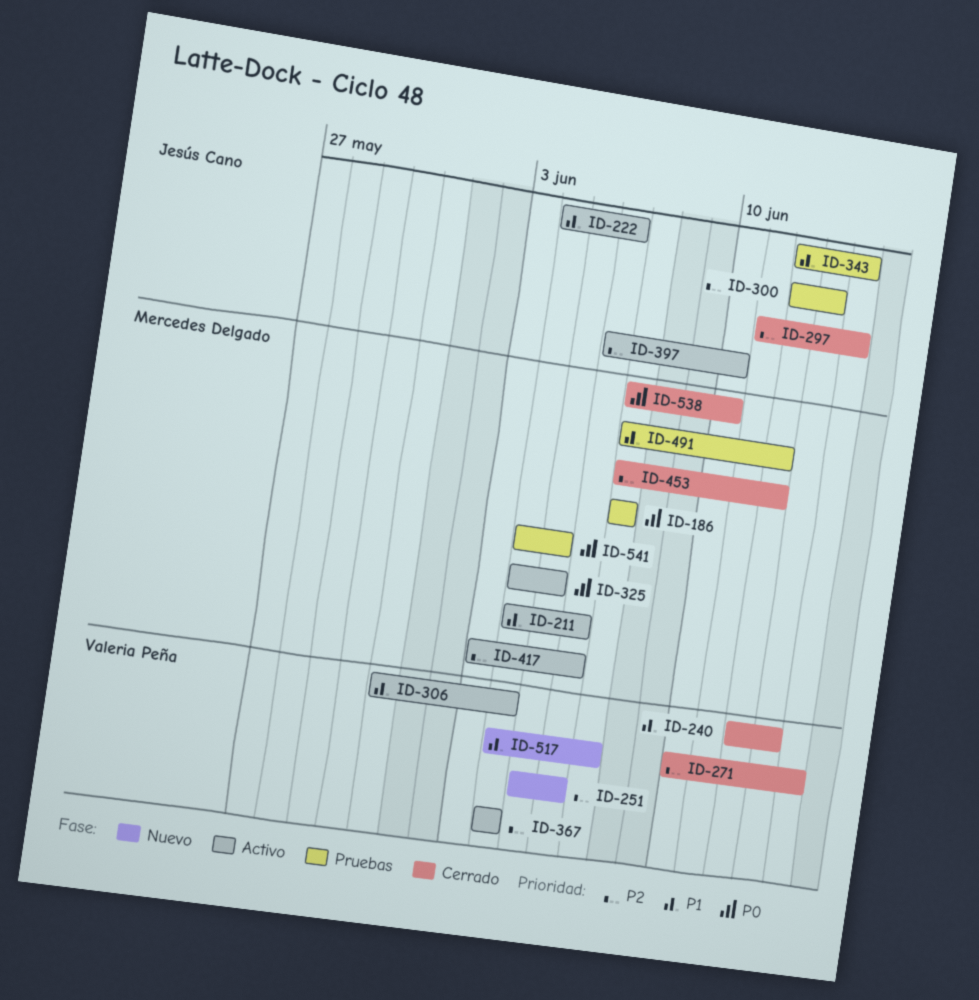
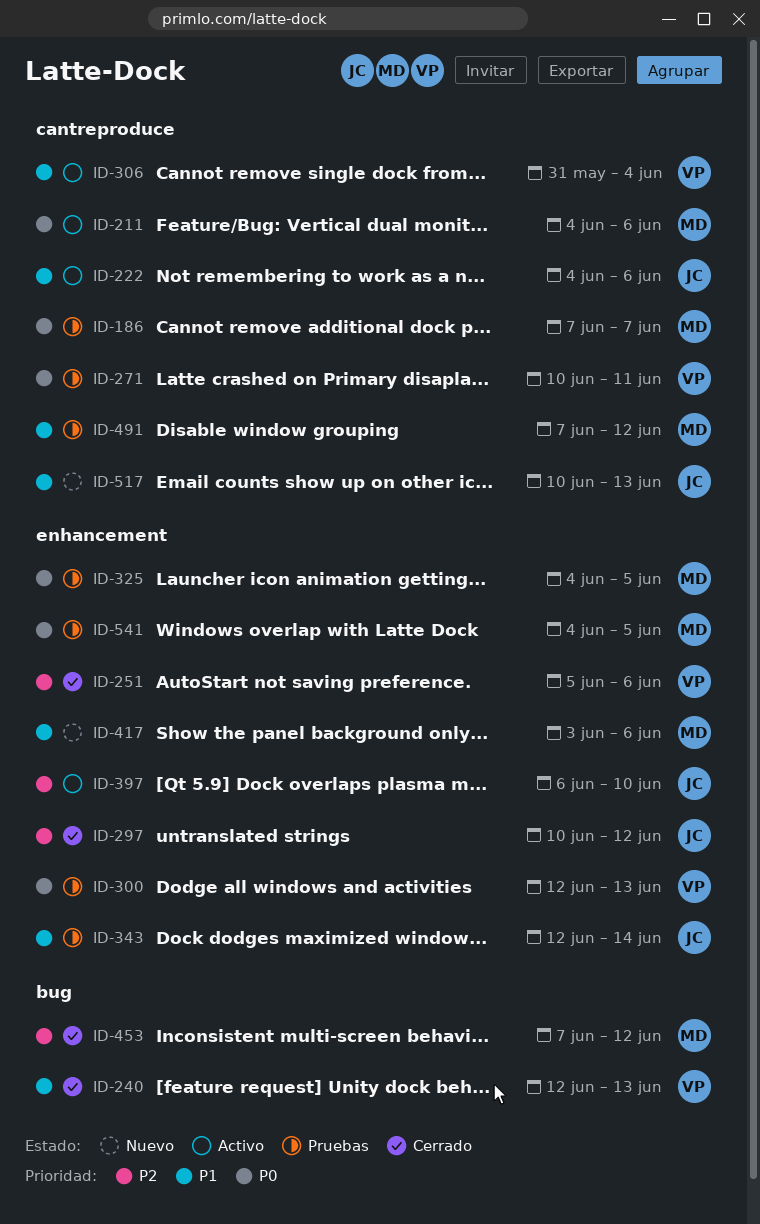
ID-211, priority: P1 -> P0
ID-251, status: Nuevo -> Cerrado
ID-271, status: Cerrado -> Pruebas
ID-271, priority: P2 -> P0
ID-271, due: Jun 14 -> Jun 11
ID-297, start: Jun 11 -> Jun 10
ID-297, due: Jun 14 -> Jun 12
ID-300, owner: Jesús Cano -> Valeria Peña
ID-300, priority: P2 -> P0
ID-325, status: Activo -> Pruebas
ID-367: present -> none
ID-417, status: Activo -> Nuevo
ID-417, priority: P2 -> P1
ID-517, owner: Valeria Peña -> Jesús Cano
ID-517, start: Jun 4 -> Jun 10
ID-517, due: Jun 7 -> Jun 13
ID-538: present -> none

